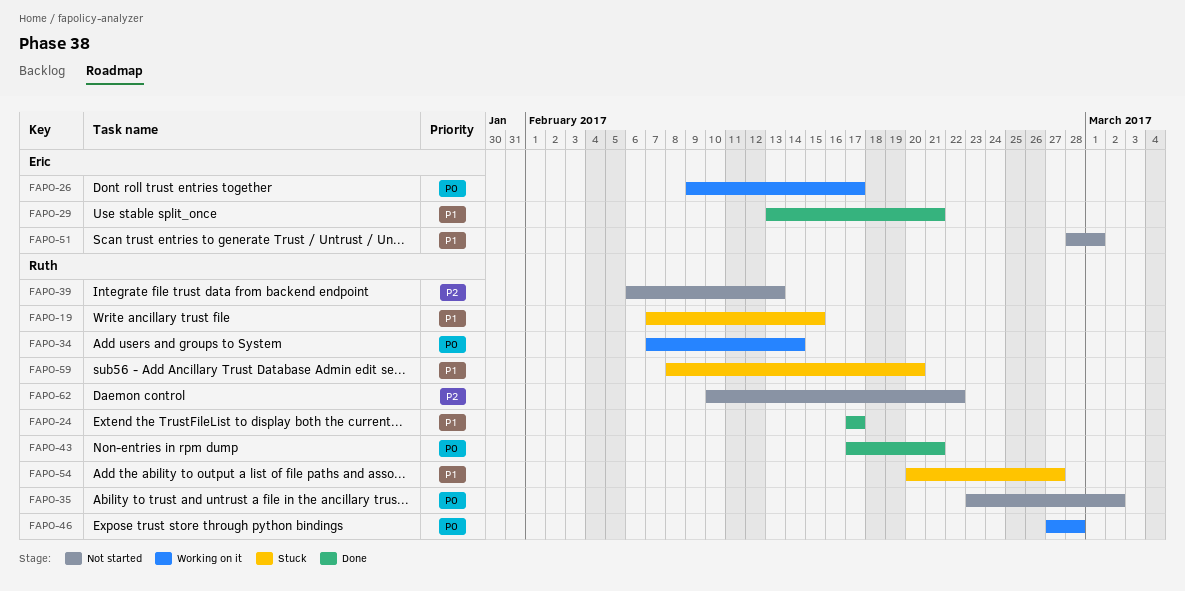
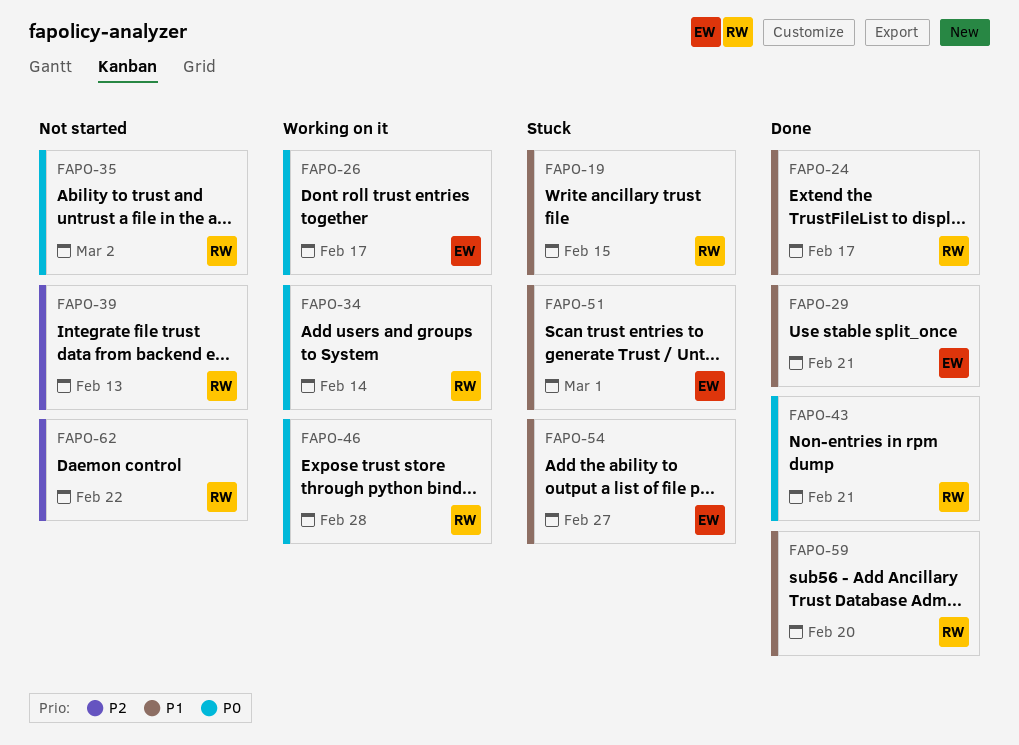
FAPO-51, status: Not started -> Stuck
FAPO-54, owner: Ruth -> Eric
FAPO-59, status: Stuck -> Done

